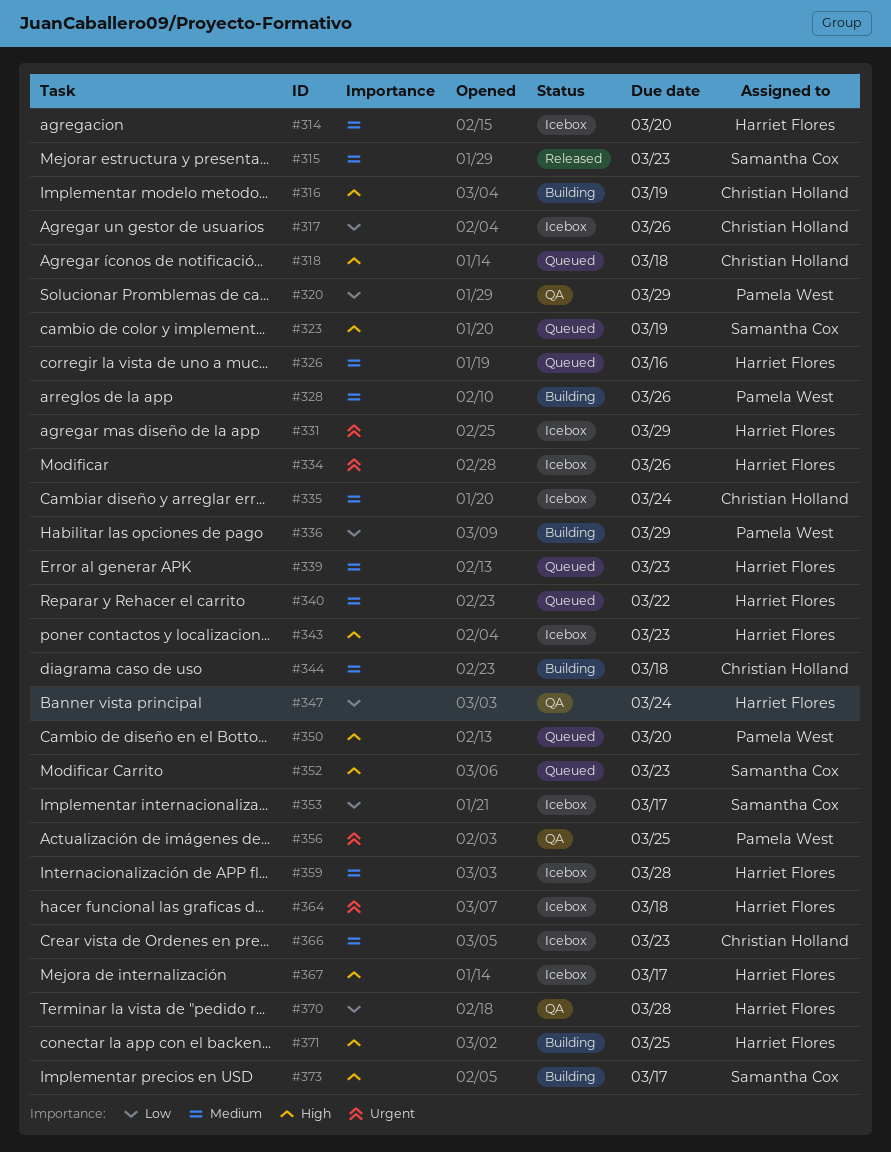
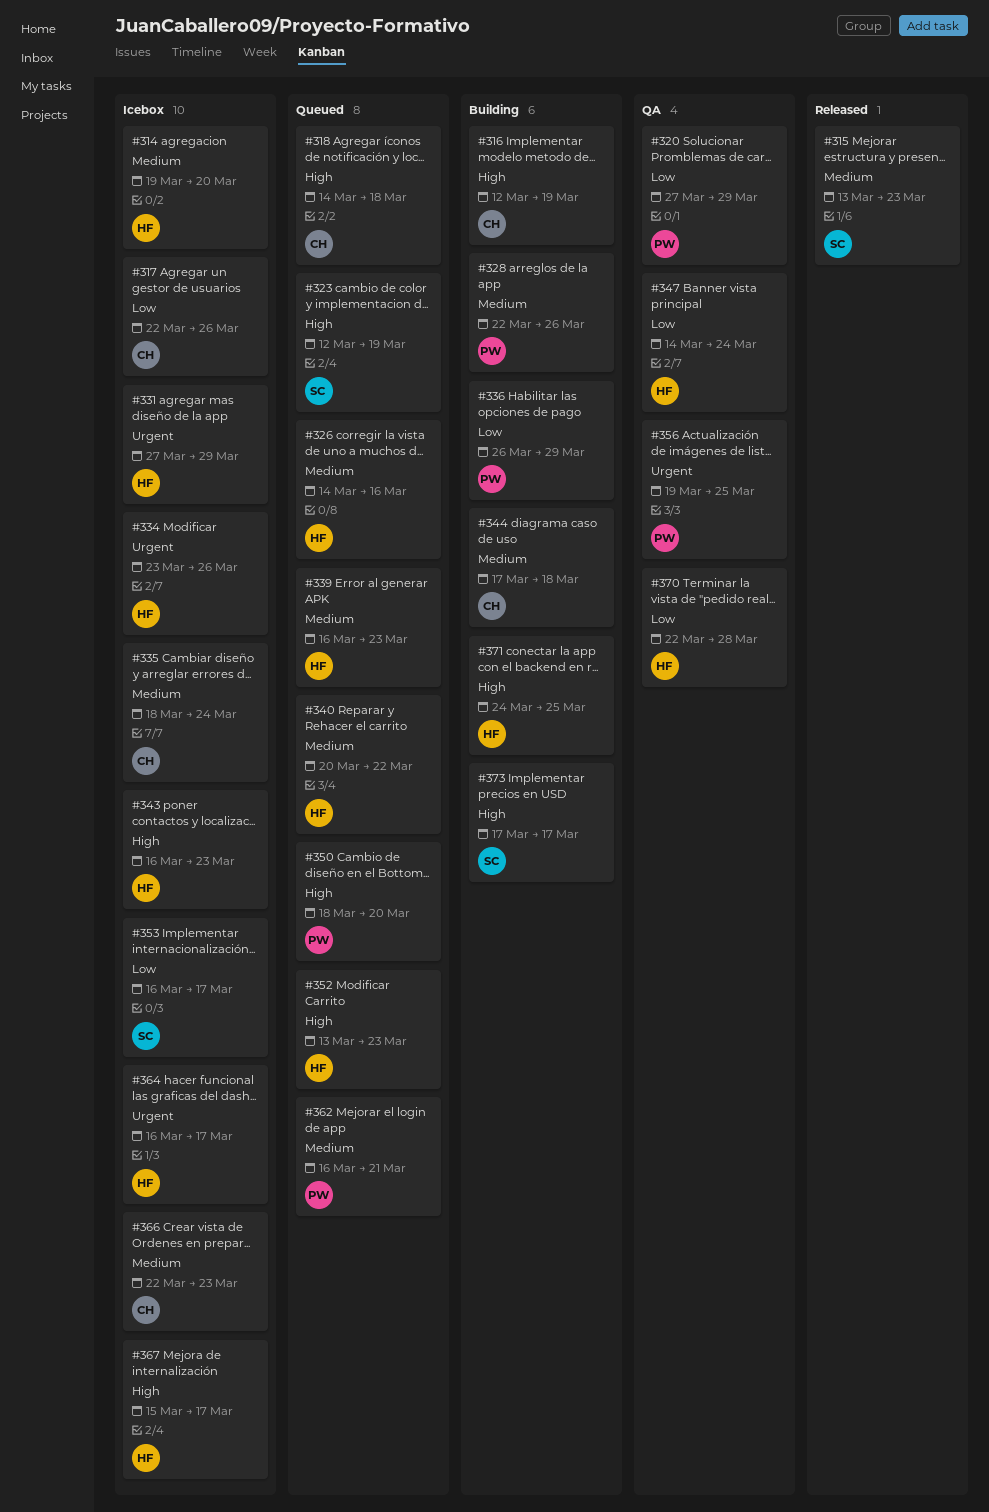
#352, owner: Samantha Cox -> Harriet Flores
#359: present -> none
#362: none -> present
#364, due: Mar 18 -> Mar 17

